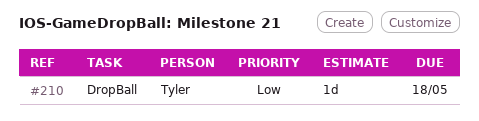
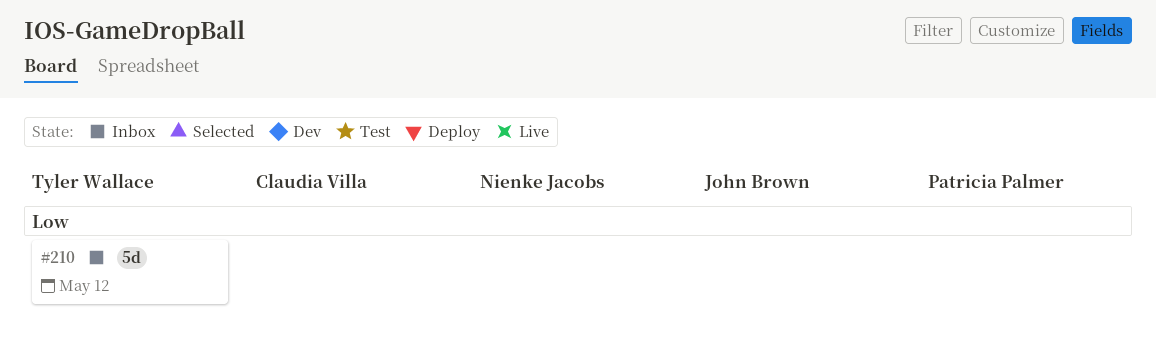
#210, estimate: 1d -> 5d
#210, due: May 18 -> May 12

